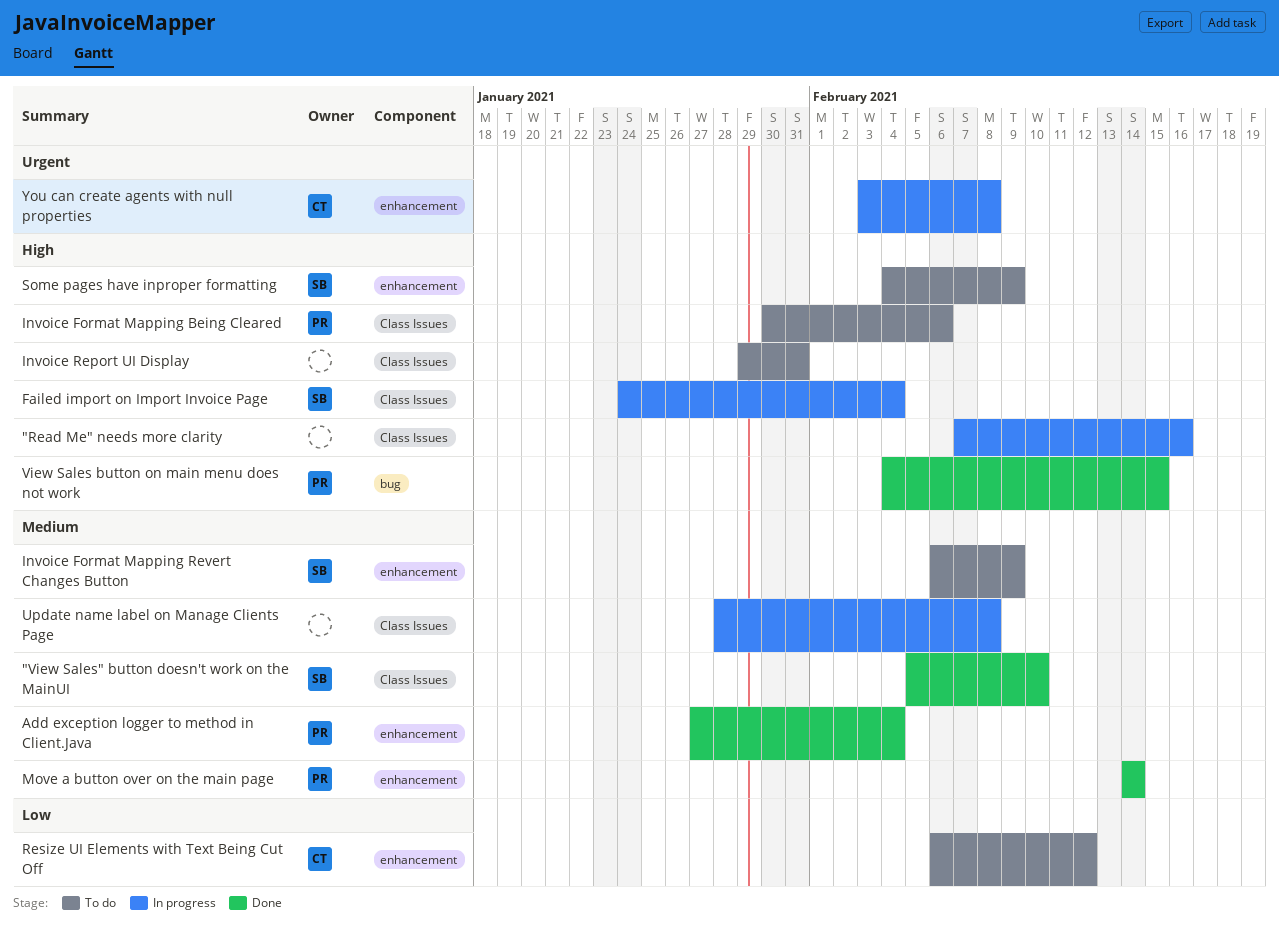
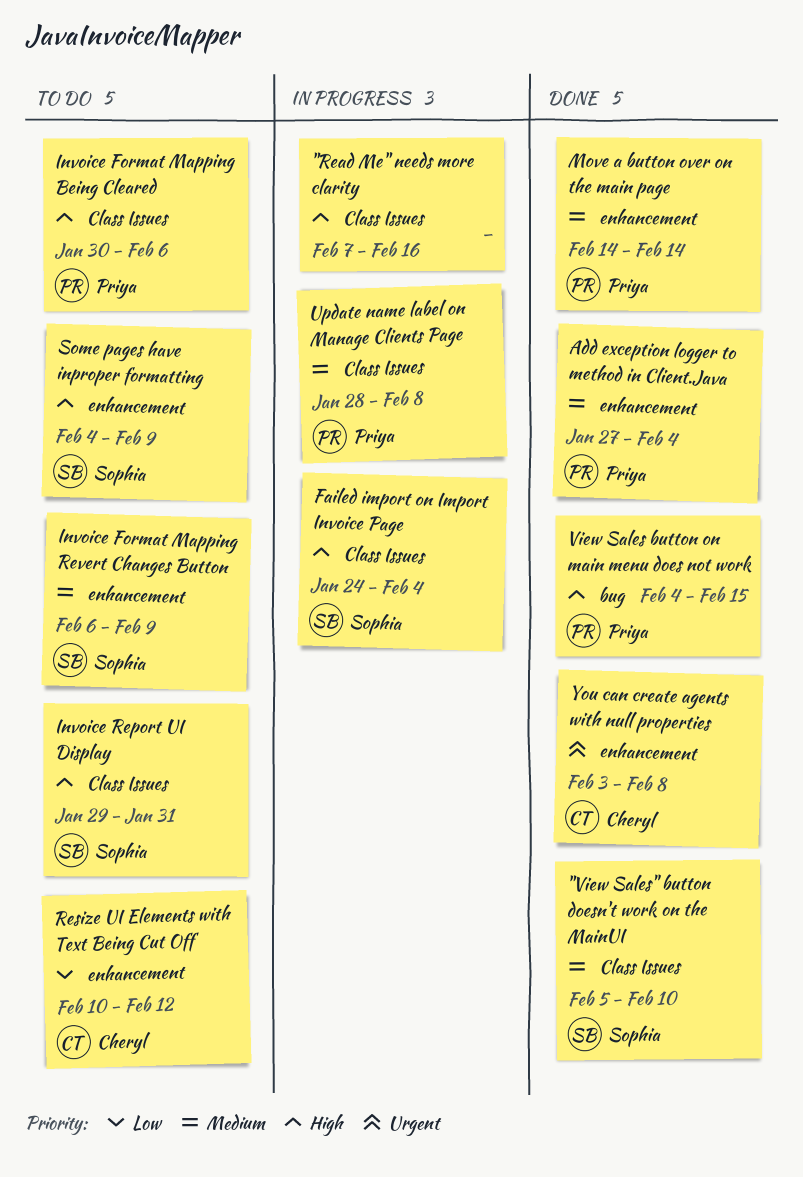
Invoice Report UI Display, owner: none -> Sophia
Resize UI Elements with Text Being Cut Off, start: Feb 6 -> Feb 10
Update name label on Manage Clients Page, owner: none -> Priya
You can create agents with null properties, status: In progress -> Done

